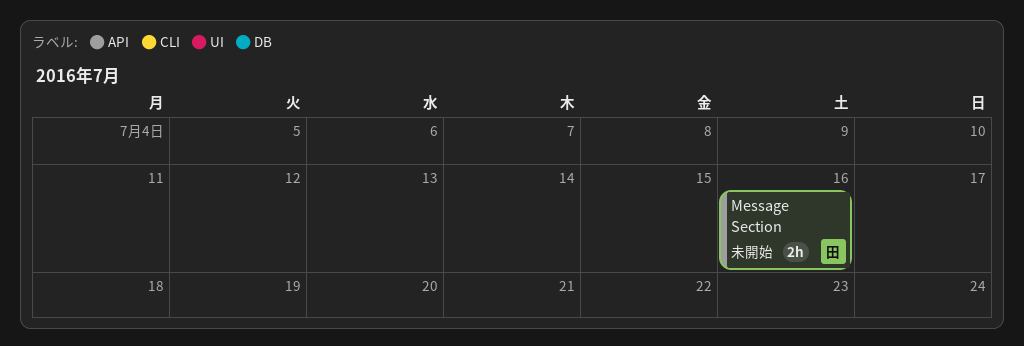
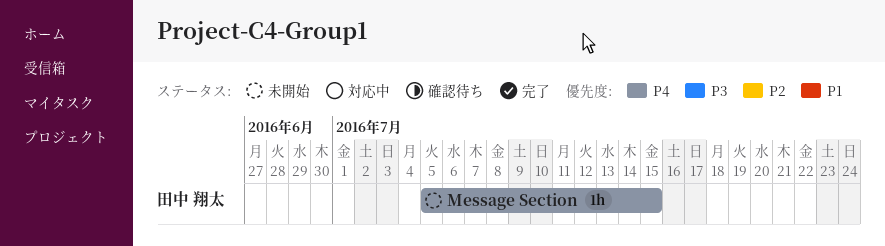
Message Section, estimate: 2h -> 1h
Message Section, due: Jul 16 -> Jul 15

